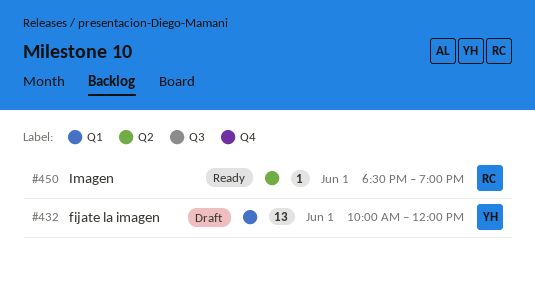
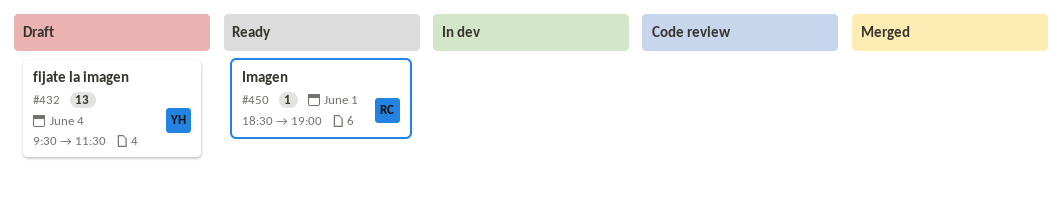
#432, day: Jun 1 -> Jun 4
#432, begins: 10:00 -> 09:30
#432, ends: 12:00 -> 11:30

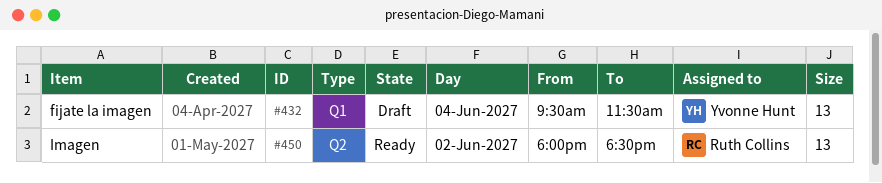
#450, estimate: 1 -> 13
#450, day: Jun 1 -> Jun 2
#450, begins: 18:30 -> 18:00
#450, ends: 19:00 -> 18:30

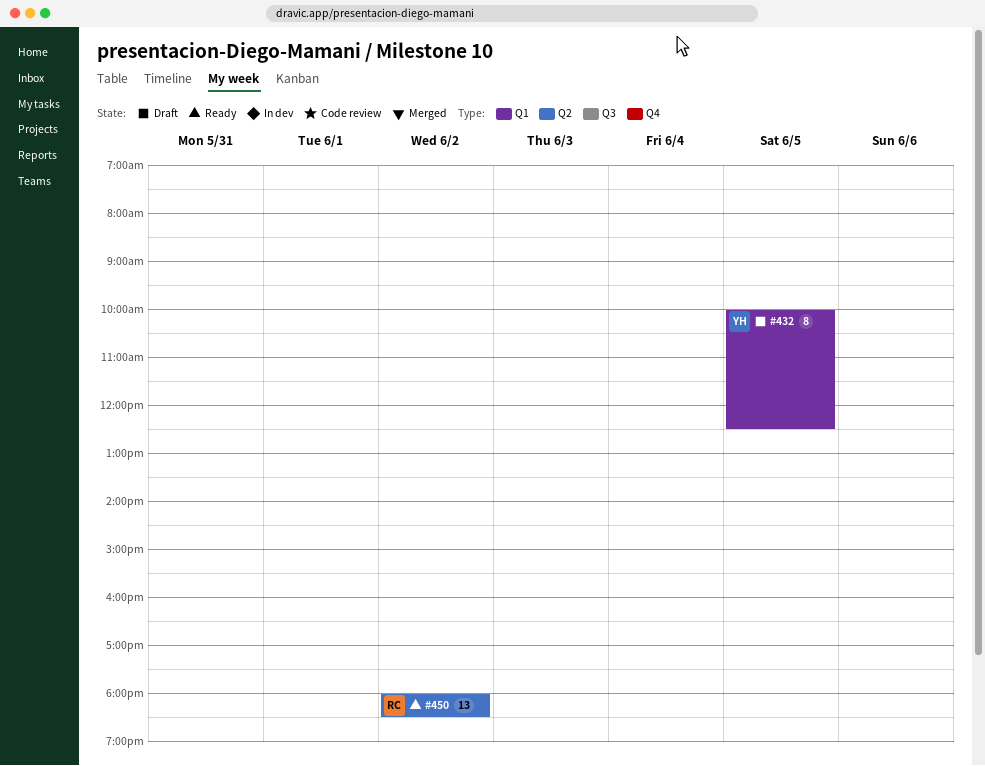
#432, estimate: 13 -> 8
#432, day: Jun 4 -> Jun 5
#432, begins: 09:30 -> 10:00
#432, ends: 11:30 -> 12:30

